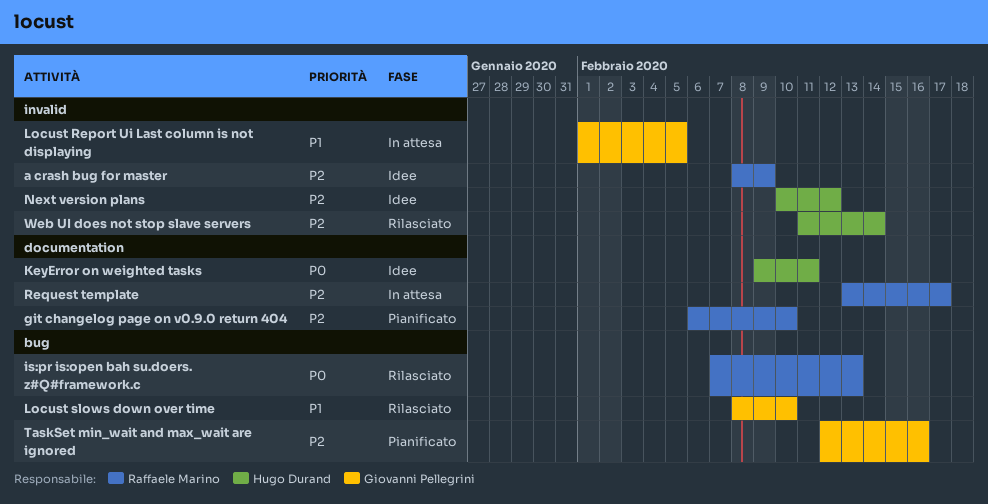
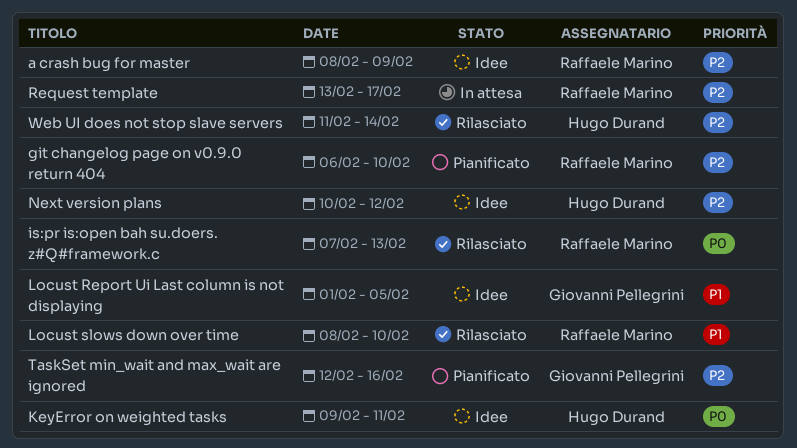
Locust Report Ui Last column is not displaying, status: In attesa -> Idee
Locust slows down over time, owner: Giovanni Pellegrini -> Raffaele Marino

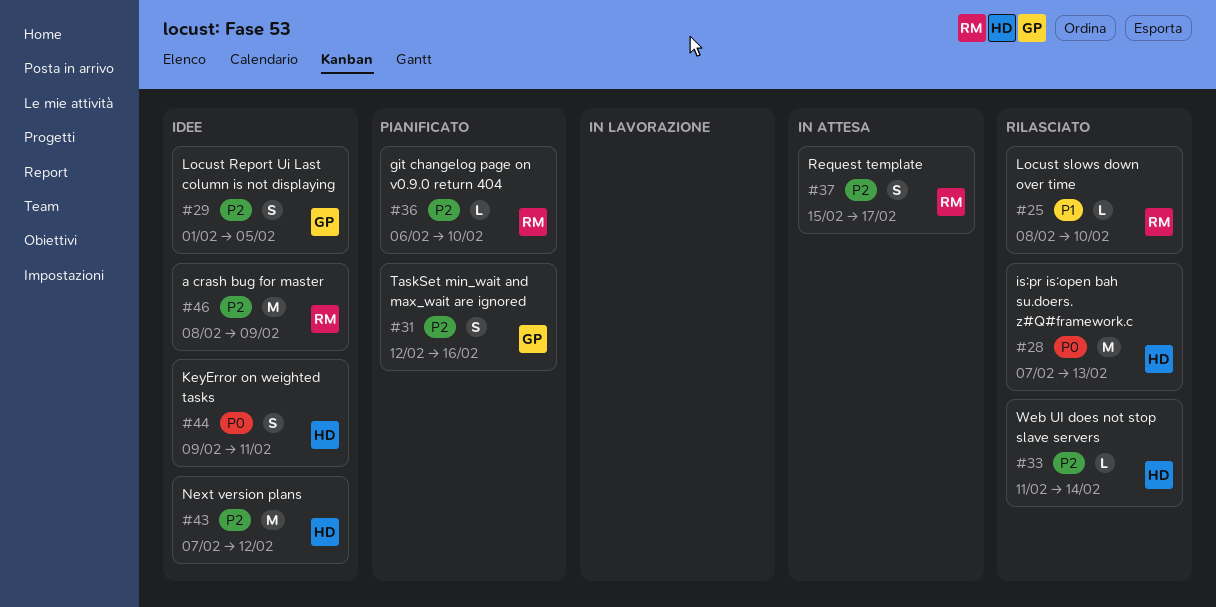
is:pr is:open bah su.doers. z#Q#framework.c, owner: Raffaele Marino -> Hugo Durand
Locust Report Ui Last column is not displaying, priority: P1 -> P2
Next version plans, start: Feb 10 -> Feb 7
Request template, start: Feb 13 -> Feb 15

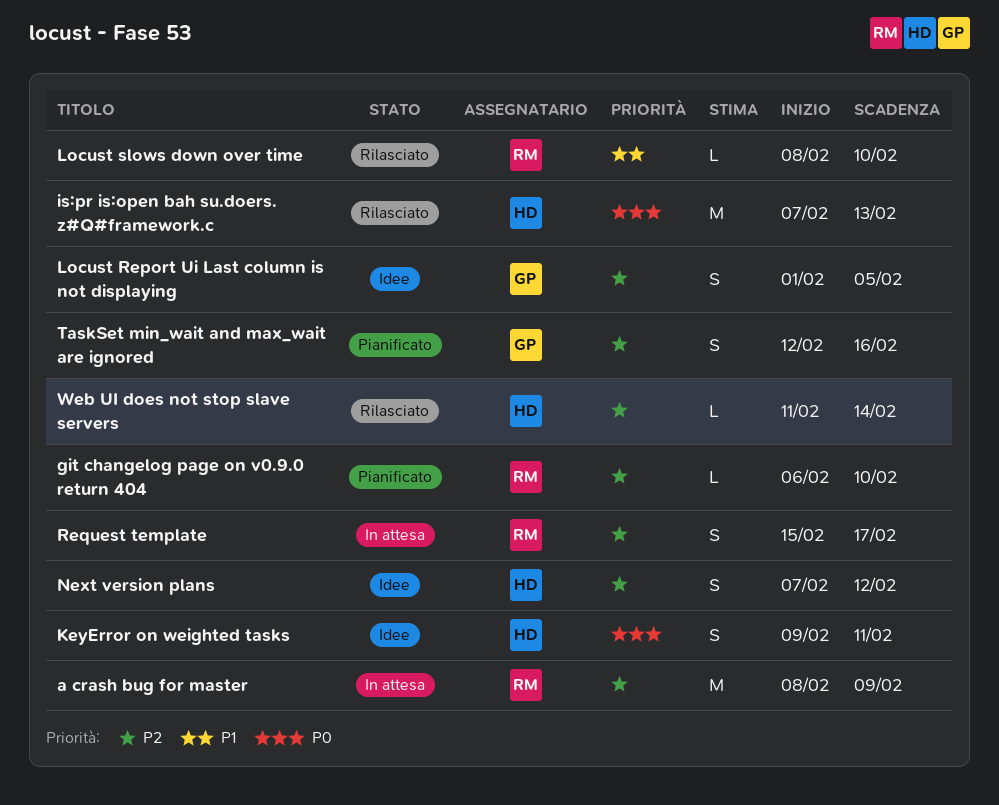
a crash bug for master, status: Idee -> In attesa
Next version plans, estimate: M -> S

